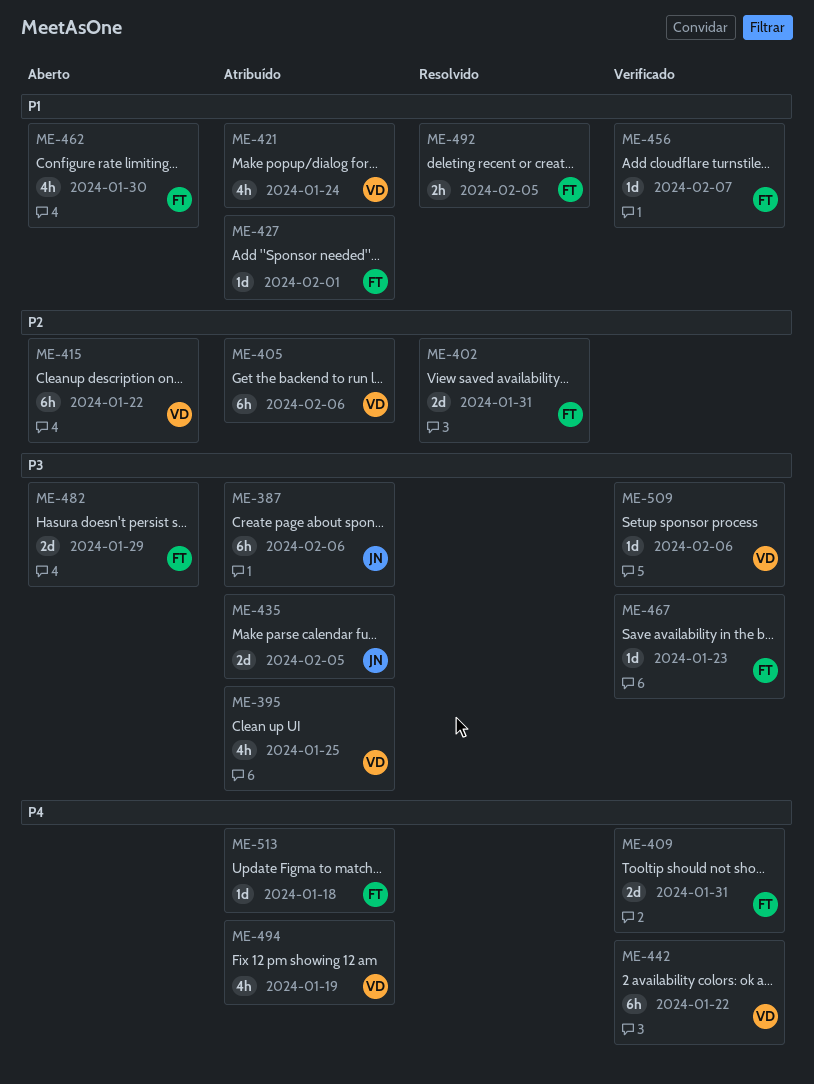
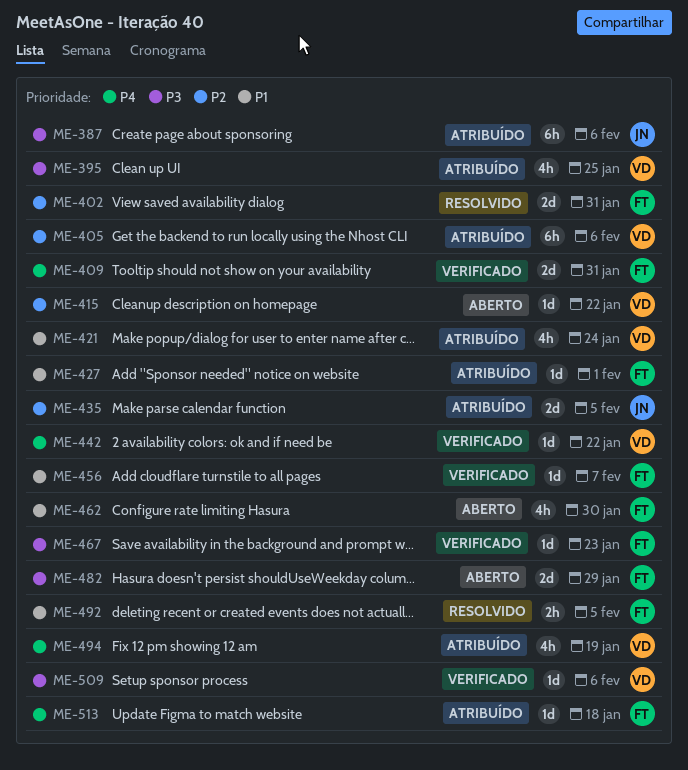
ME-415, estimate: 6h -> 1d
ME-435, priority: P3 -> P2
ME-442, estimate: 6h -> 1d

